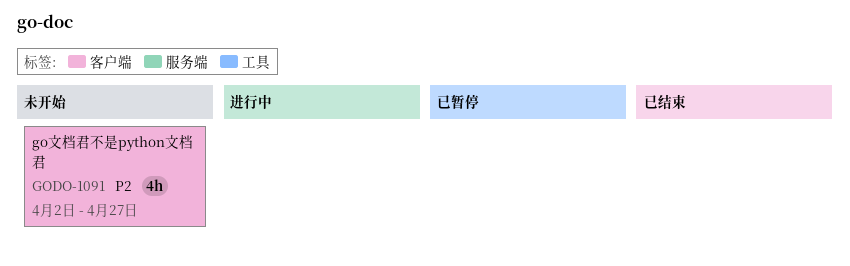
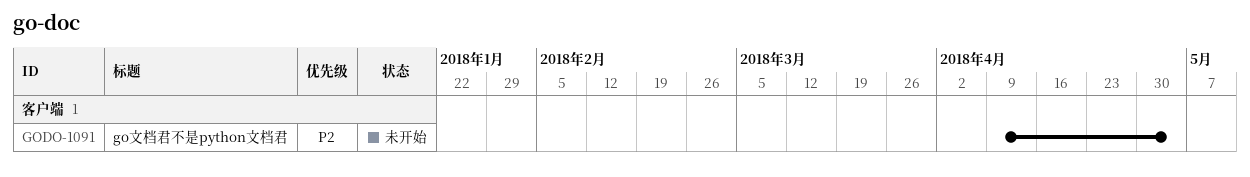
GODO-1091, start: Apr 2 -> Apr 9
GODO-1091, due: Apr 27 -> May 4

